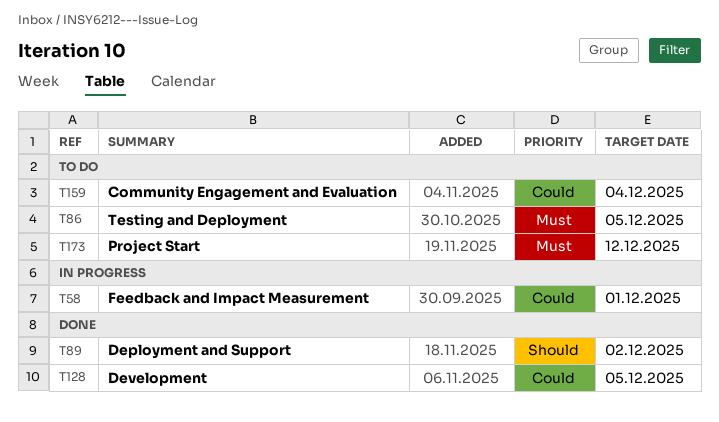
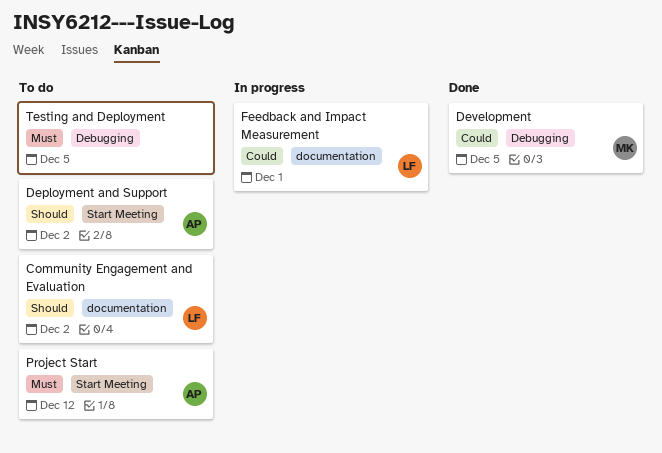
Community Engagement and Evaluation, priority: Could -> Should
Community Engagement and Evaluation, due: Dec 4 -> Dec 2
Deployment and Support, status: Done -> To do

